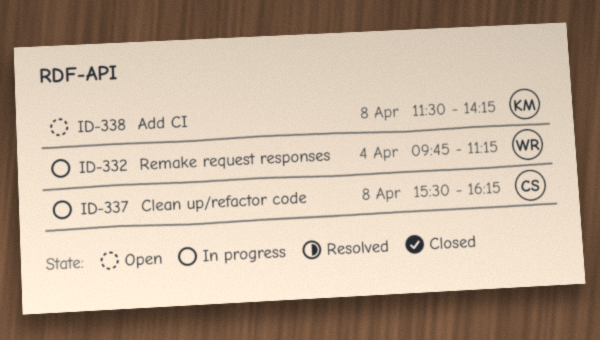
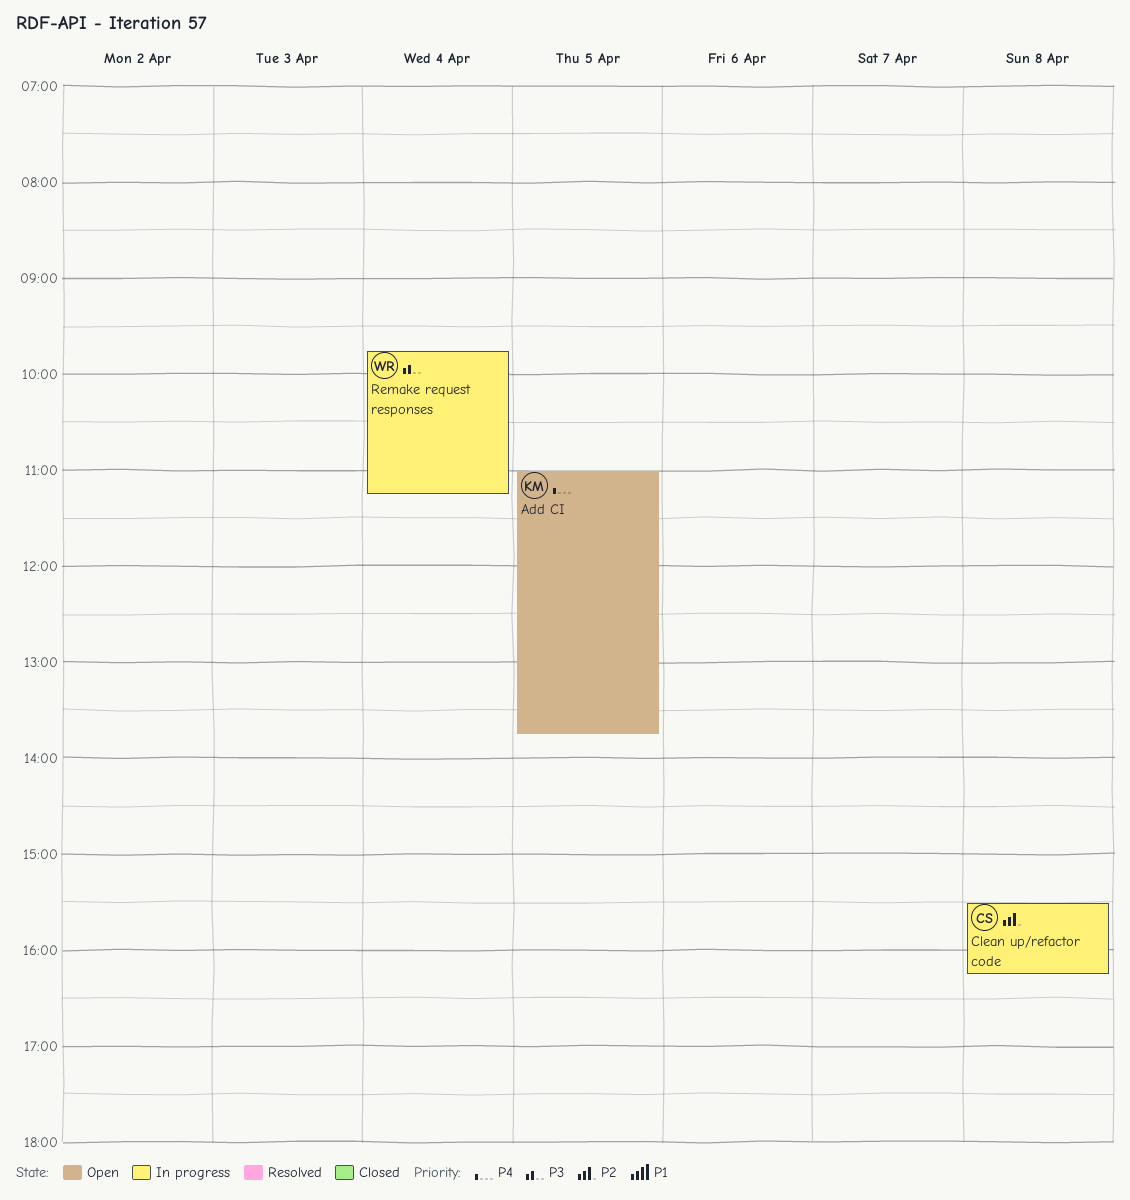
Add CI, day: Apr 8 -> Apr 5
Add CI, begins: 11:30 -> 11:00
Add CI, ends: 14:15 -> 13:45

